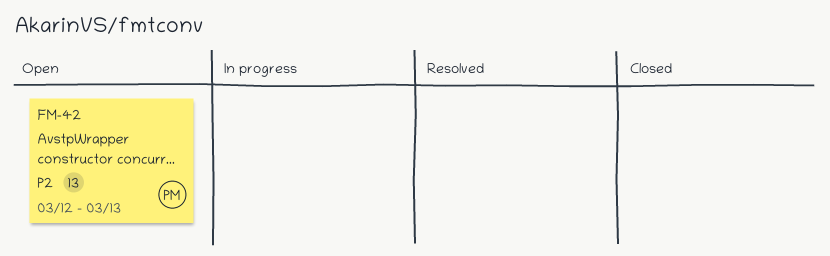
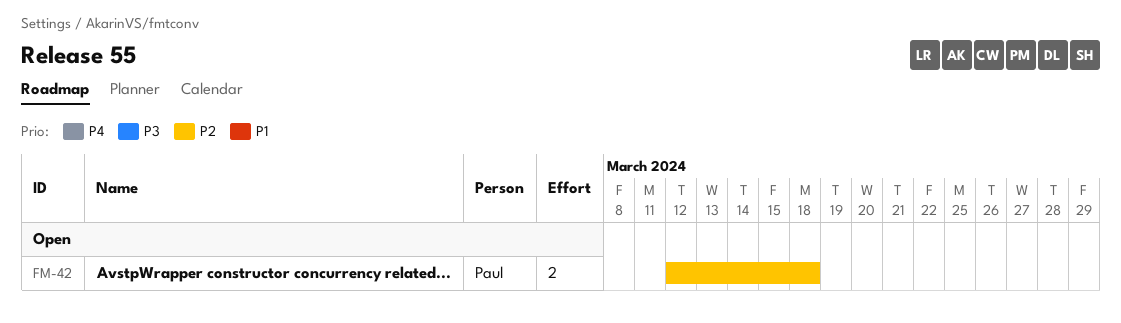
FM-42, estimate: 13 -> 2
FM-42, due: Mar 13 -> Mar 18

